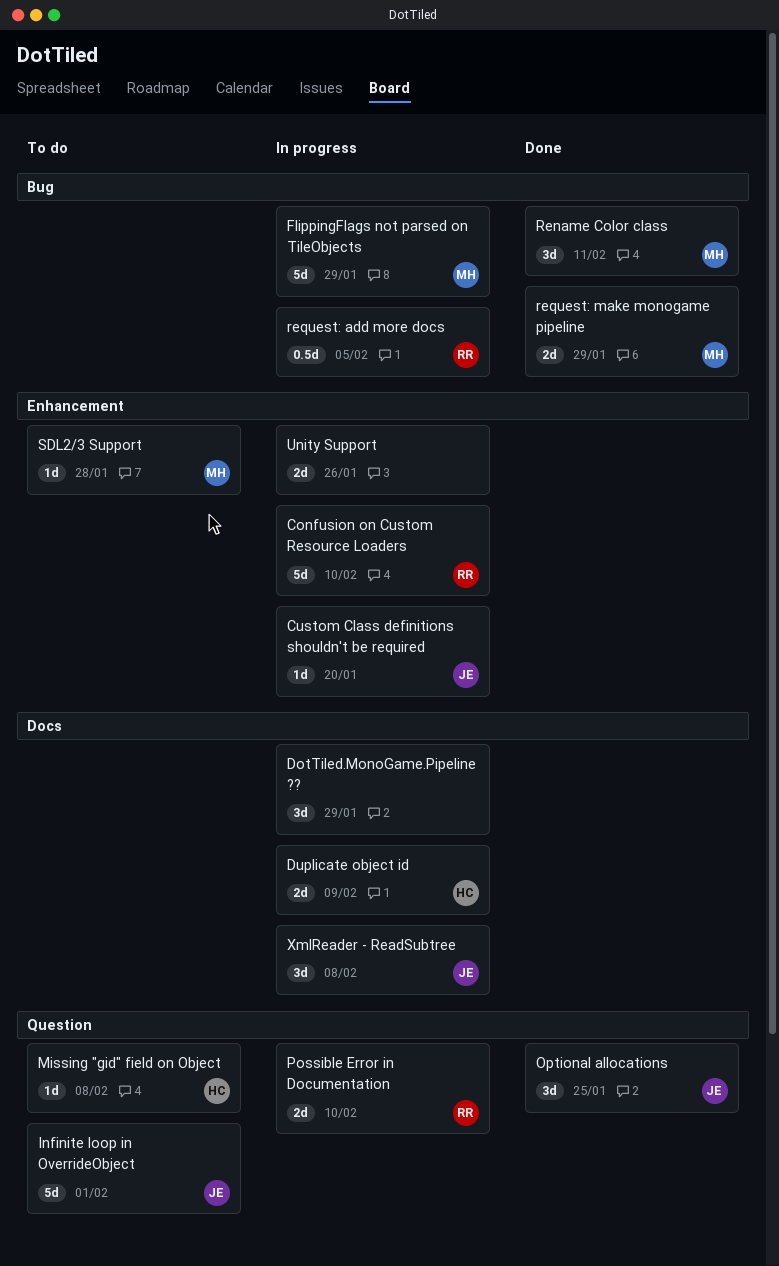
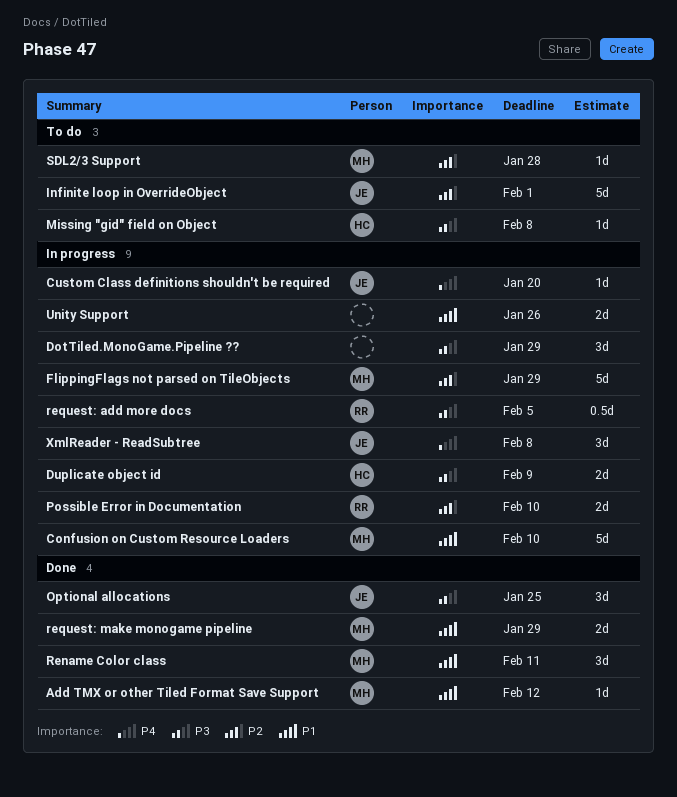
Add TMX or other Tiled Format Save Support: none -> present
Confusion on Custom Resource Loaders, owner: RR -> MH

